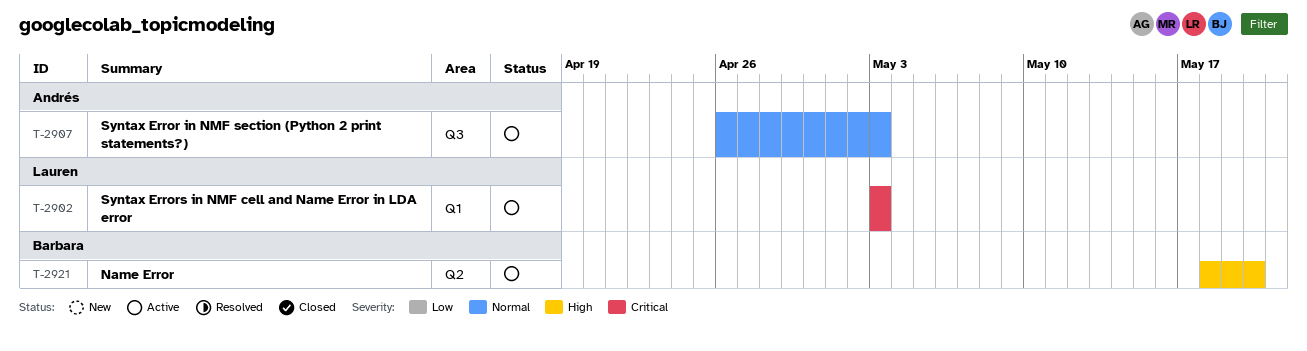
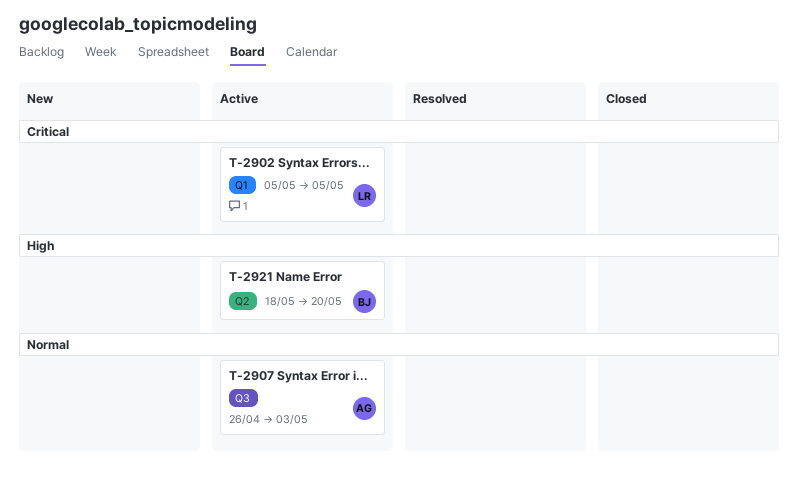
T-2902, start: May 3 -> May 5
T-2902, due: May 3 -> May 5

